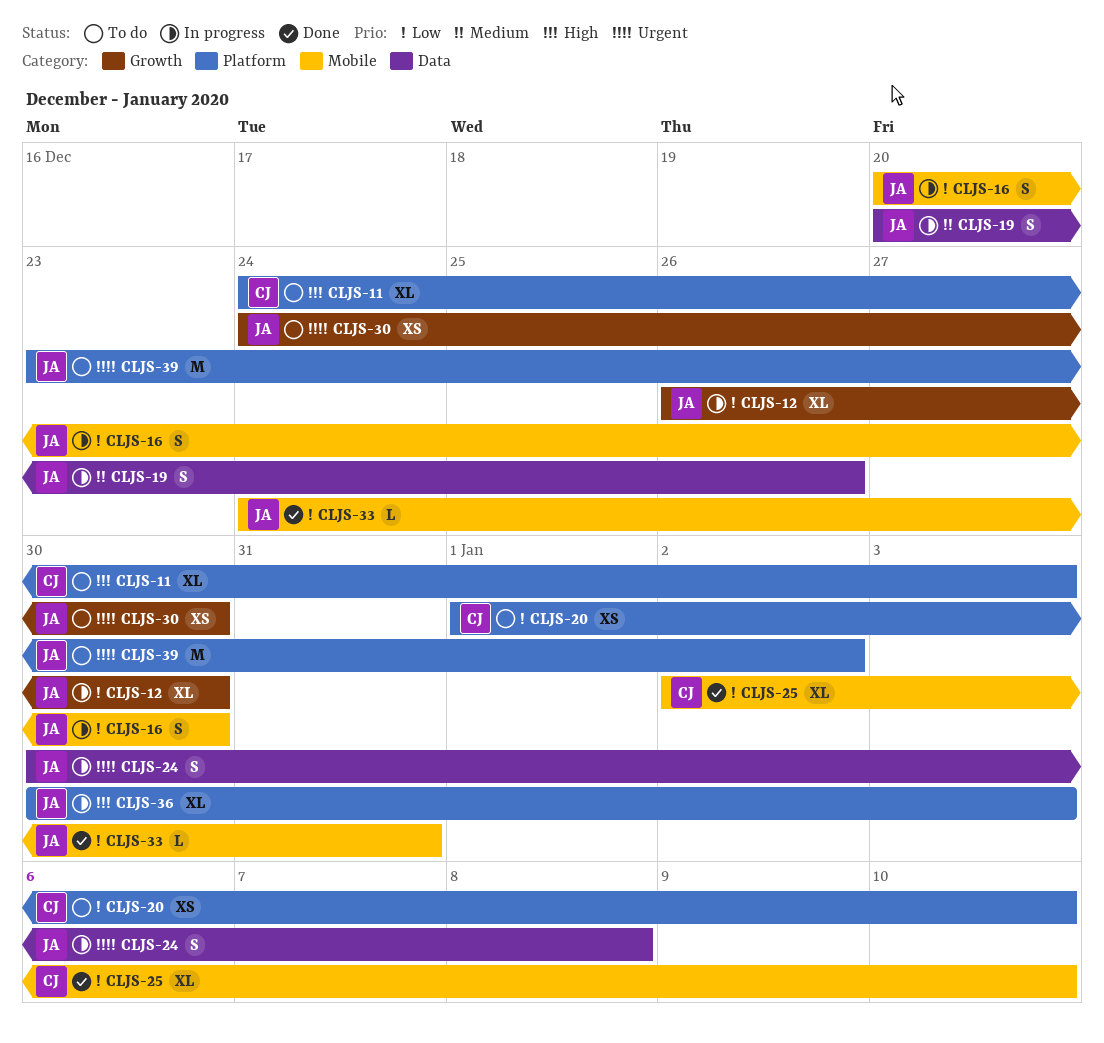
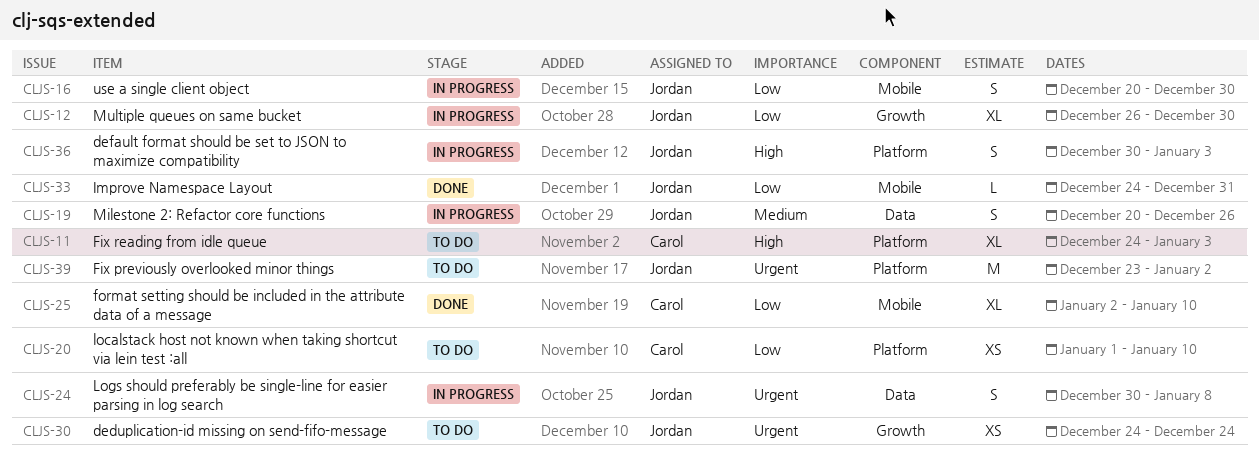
CLJS-30, due: Dec 30 -> Dec 24
CLJS-36, estimate: XL -> S

